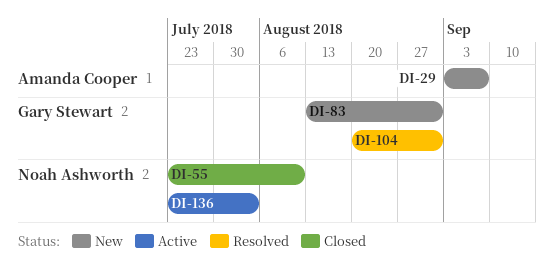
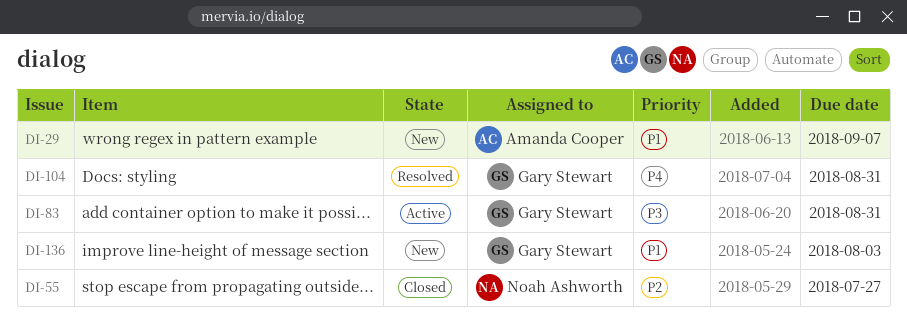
DI-55, due: Aug 10 -> Jul 27
DI-83, status: New -> Active
DI-136, status: Active -> New
DI-136, owner: Noah Ashworth -> Gary Stewart

